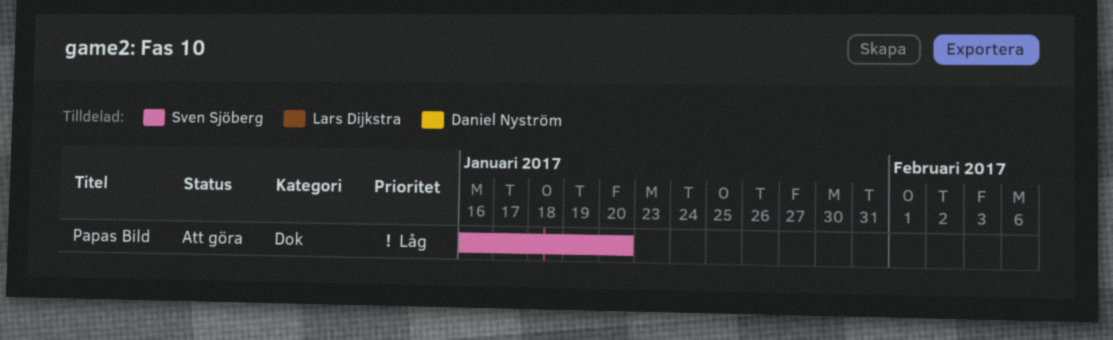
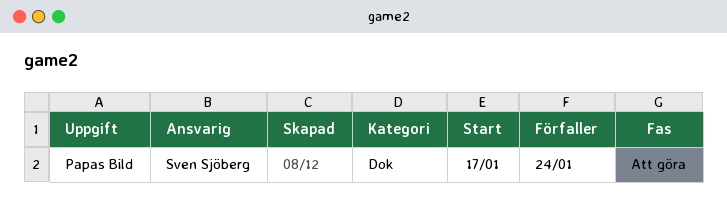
Papas Bild, start: Jan 16 -> Jan 17
Papas Bild, due: Jan 20 -> Jan 24

